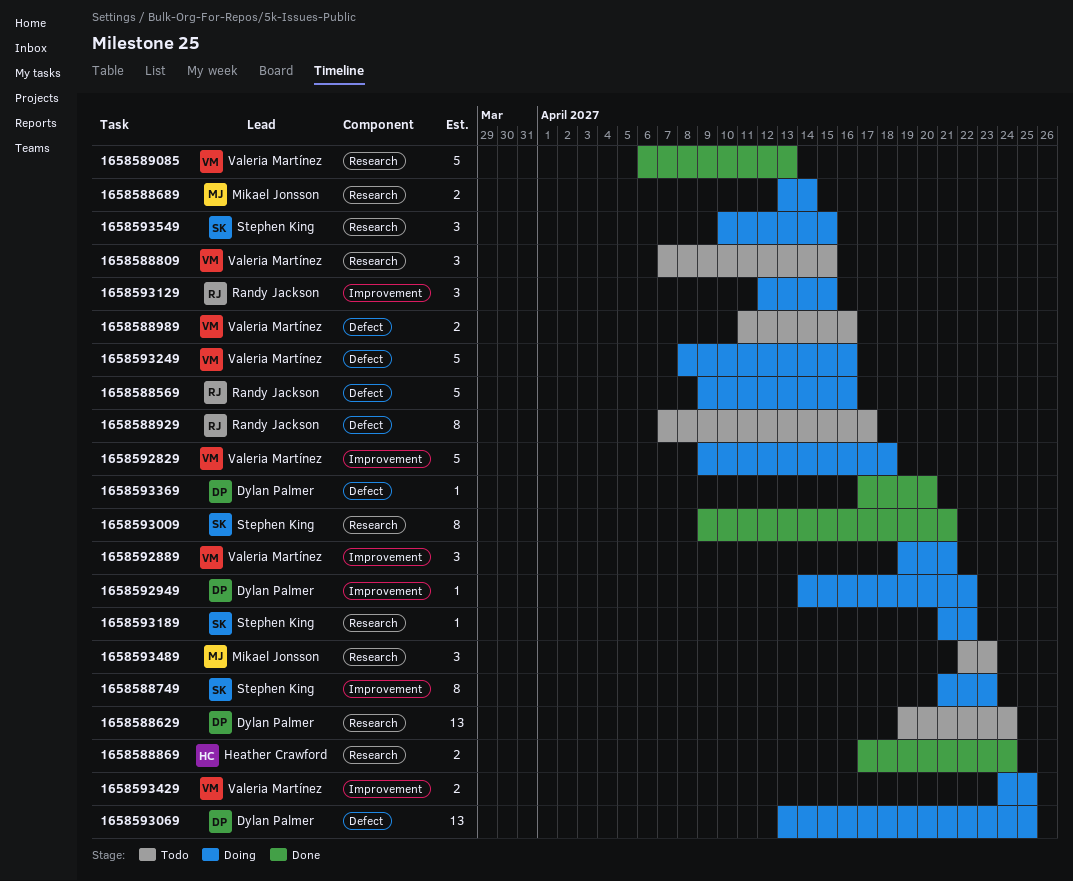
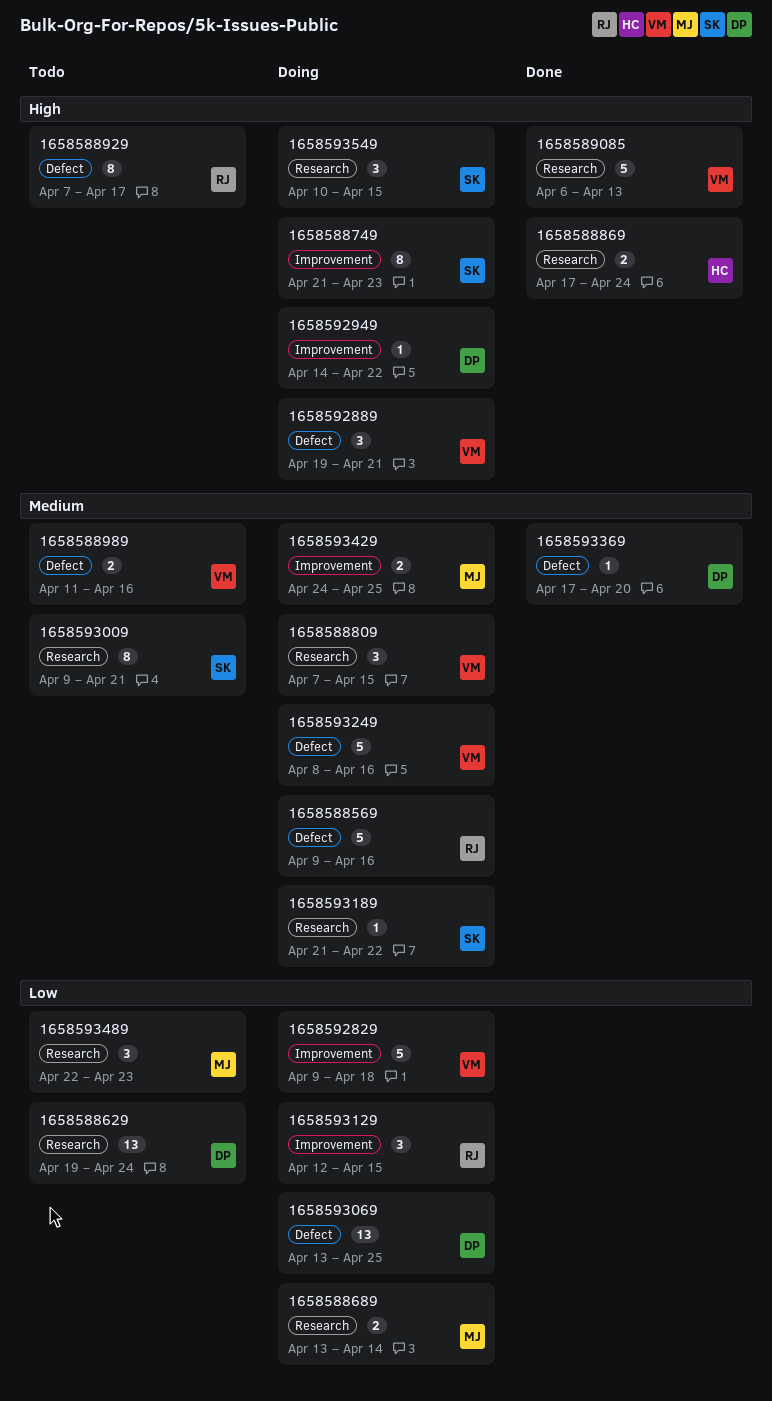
1658588809, status: Todo -> Doing
1658592889, label: Improvement -> Defect
1658593009, status: Done -> Todo
1658593429, owner: Valeria Martínez -> Mikael Jonsson

